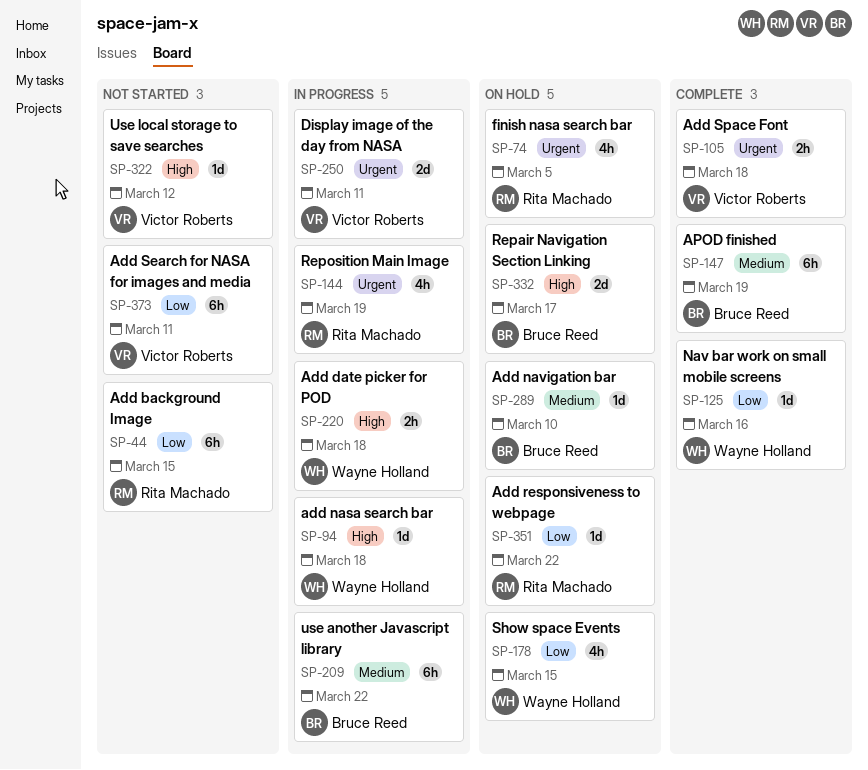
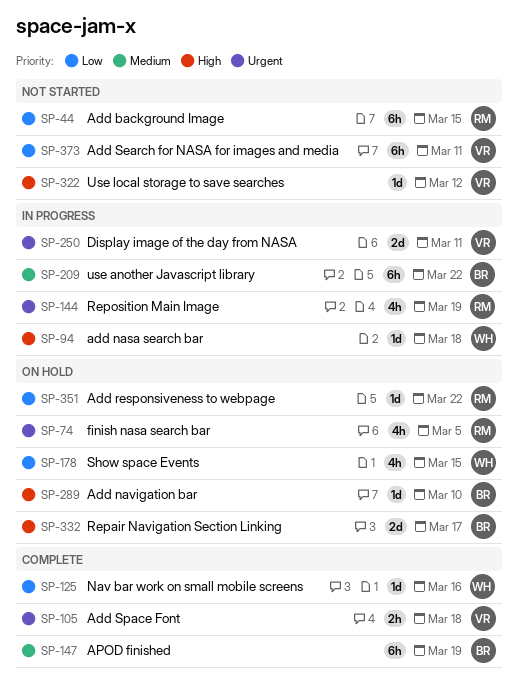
SP-220: present -> none
SP-289, priority: Medium -> High

